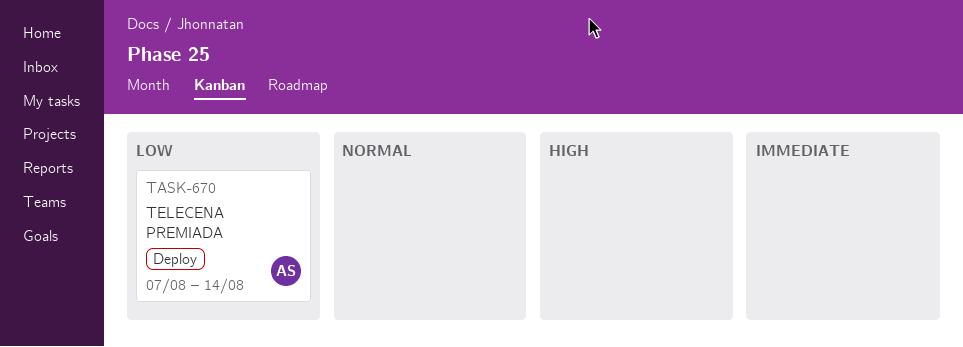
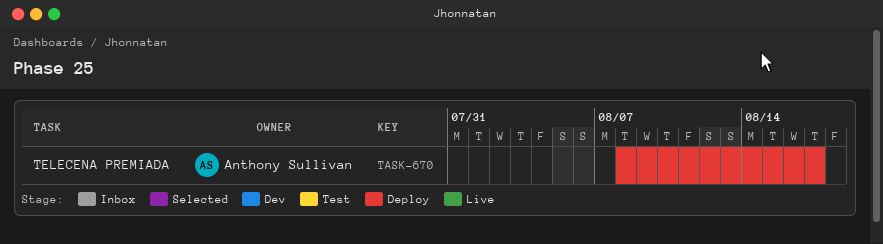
TASK-670, start: Aug 7 -> Aug 8
TASK-670, due: Aug 14 -> Aug 17

